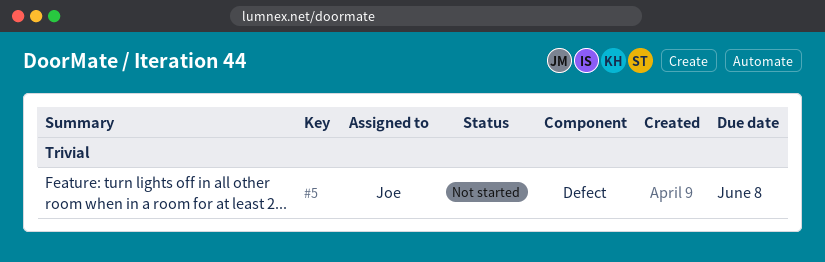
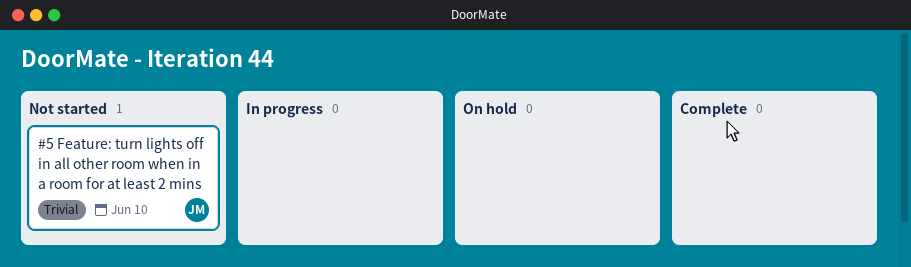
#5, due: Jun 8 -> Jun 10

